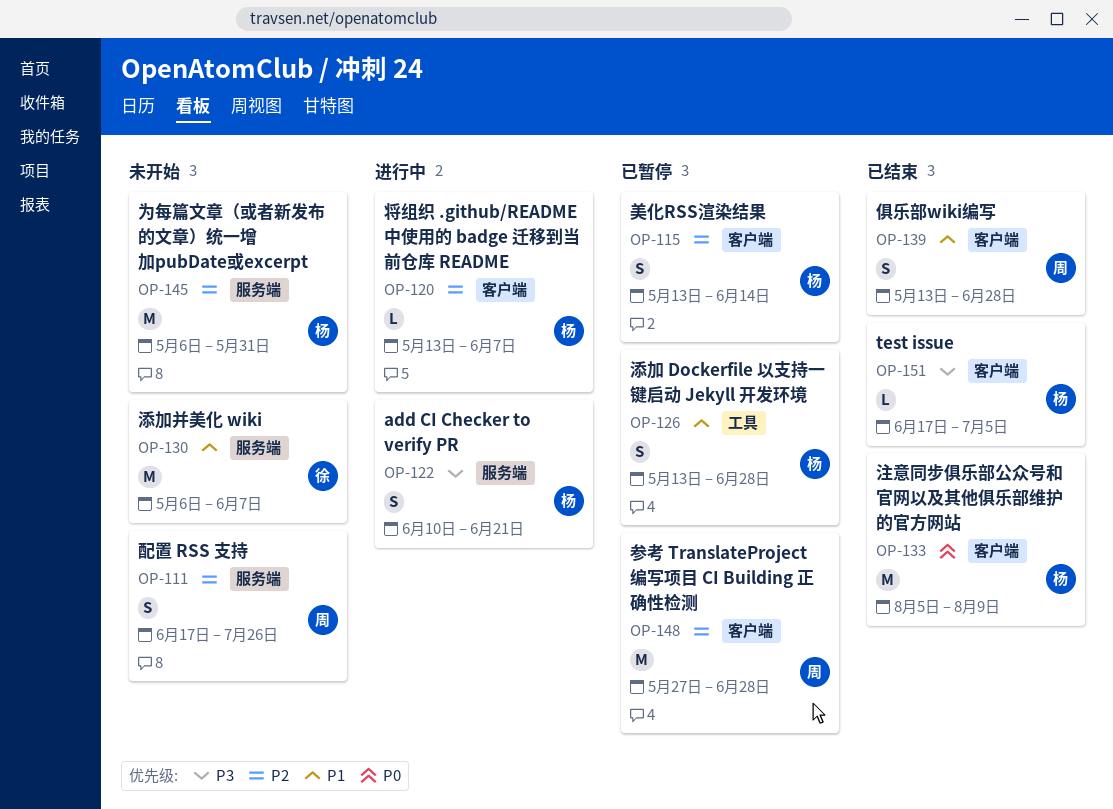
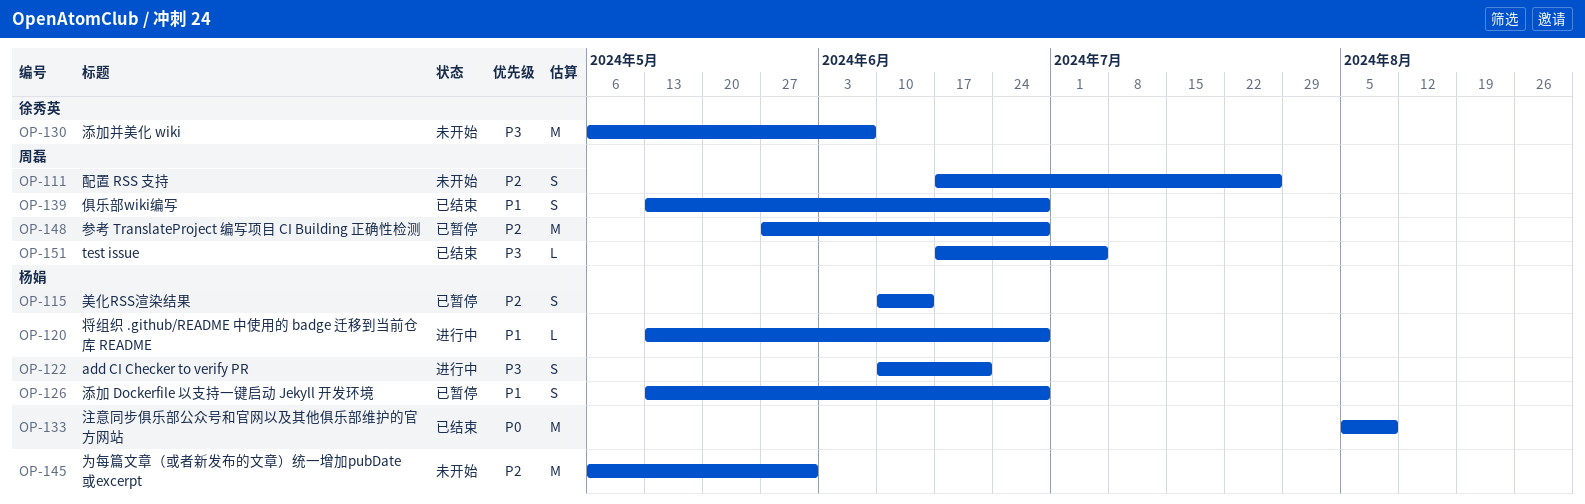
OP-115, start: May 13 -> Jun 10
OP-120, priority: P2 -> P1
OP-120, due: Jun 7 -> Jun 28
OP-130, priority: P1 -> P3
OP-151, owner: 杨娟 -> 周磊

